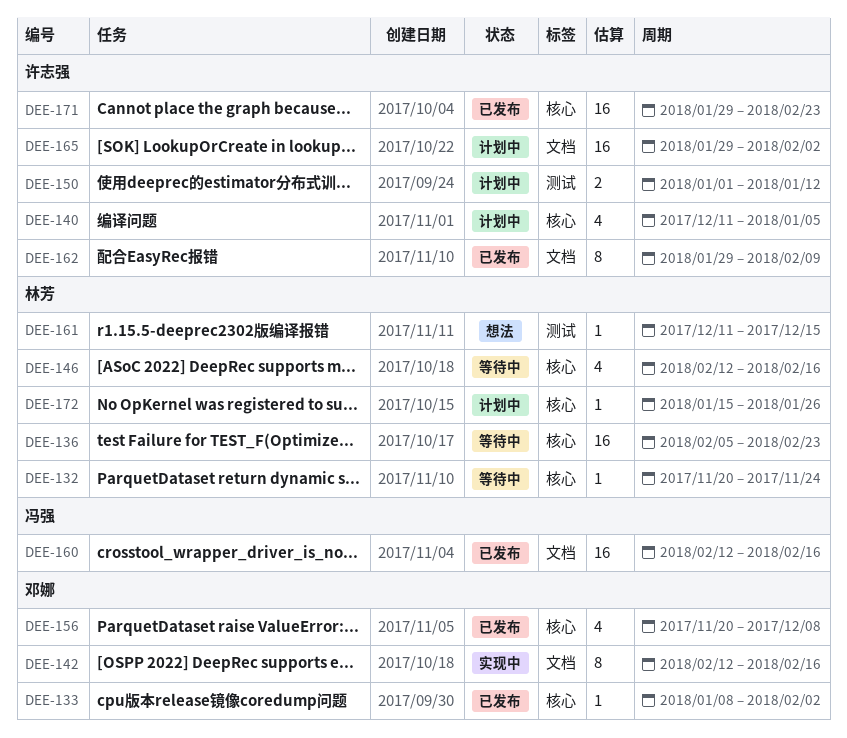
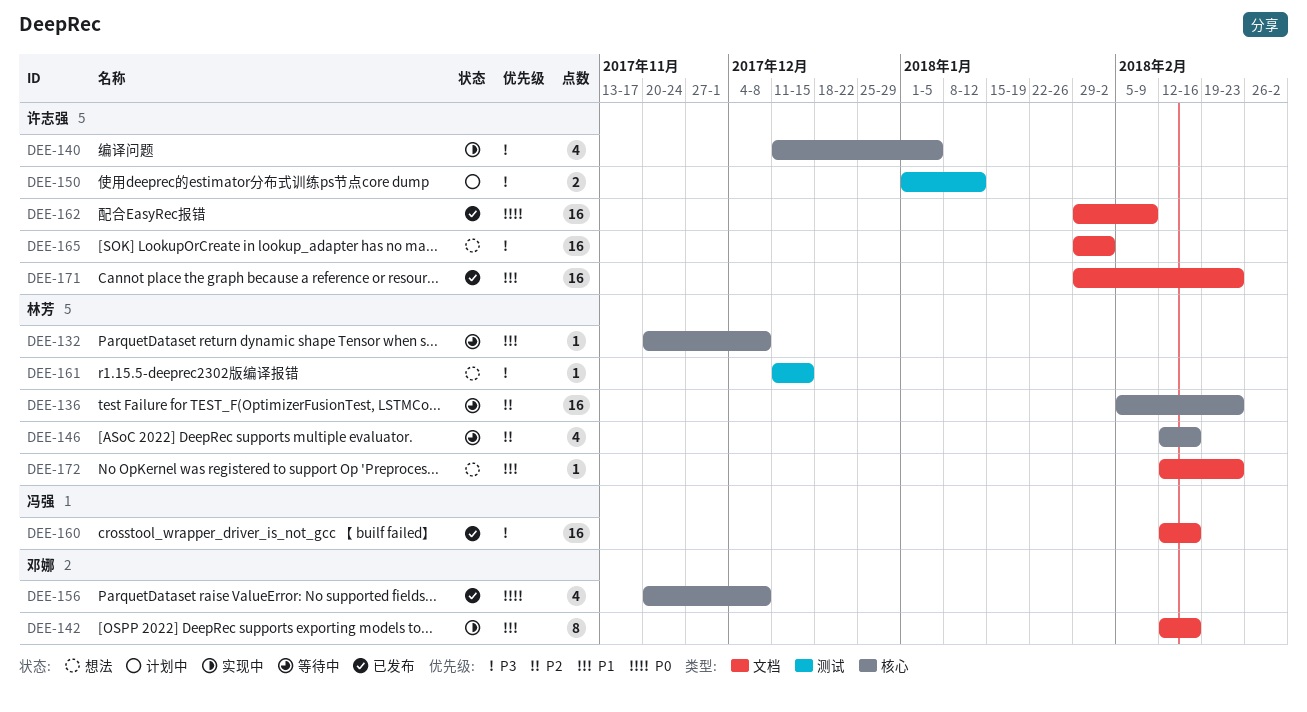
DEE-132, due: Nov 24 -> Dec 8
DEE-133: present -> none
DEE-140, status: 计划中 -> 实现中
DEE-162, estimate: 8 -> 16
DEE-165, status: 计划中 -> 想法
DEE-171, label: 核心 -> 文档
DEE-172, status: 计划中 -> 想法
DEE-172, label: 核心 -> 文档
DEE-172, start: Jan 15 -> Feb 12
DEE-172, due: Jan 26 -> Feb 23

